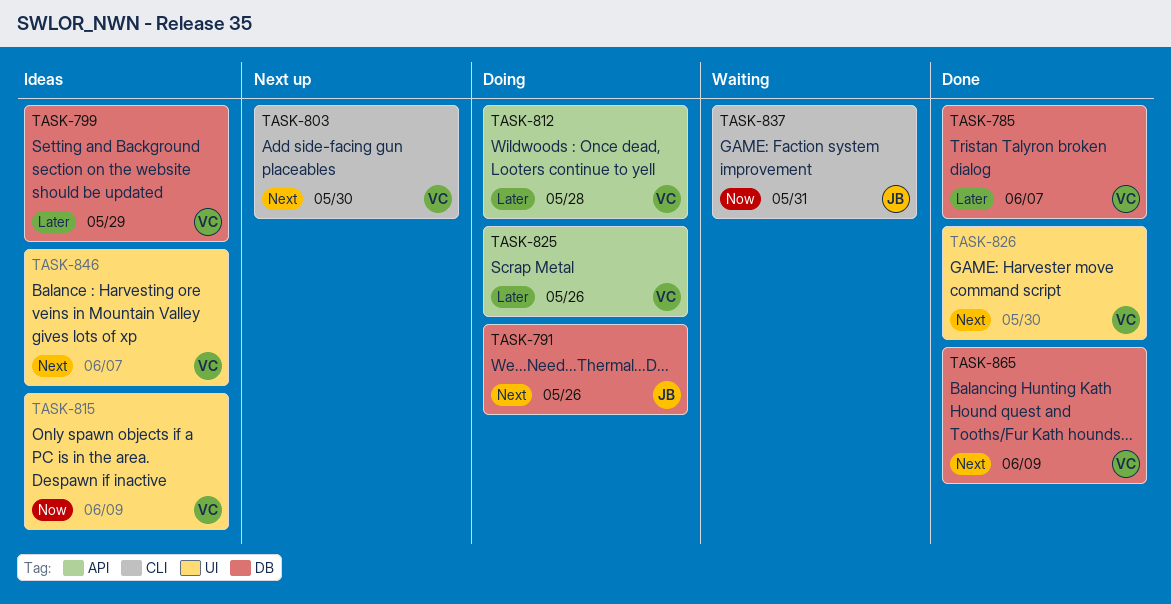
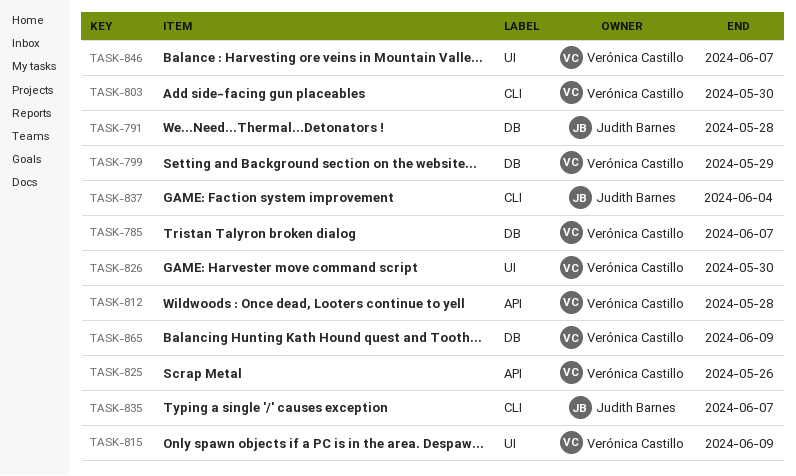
TASK-791, due: May 26 -> May 28
TASK-835: none -> present
TASK-837, due: May 31 -> Jun 4

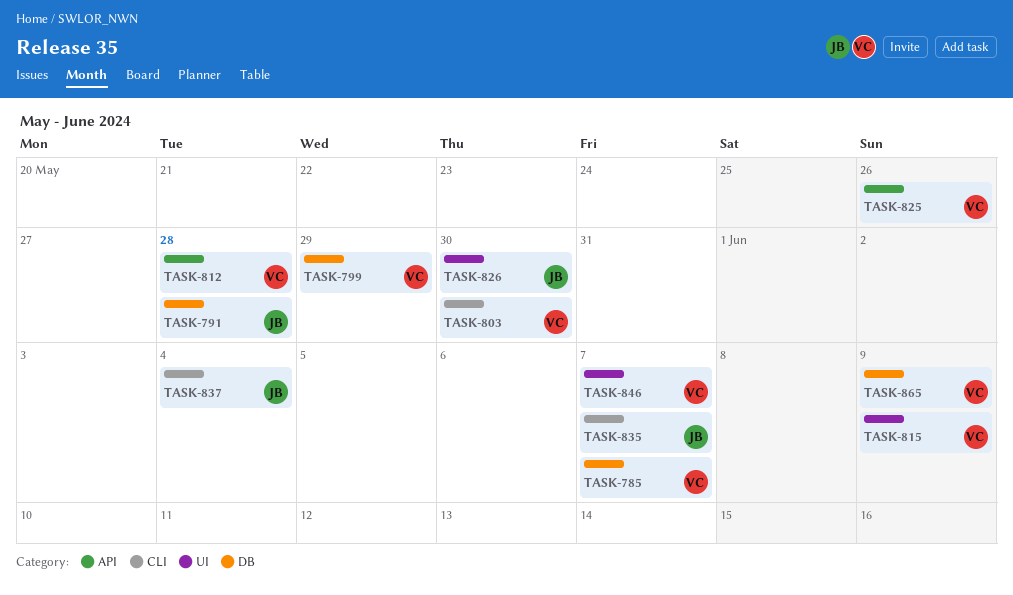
TASK-826, owner: Verónica Castillo -> Judith Barnes

